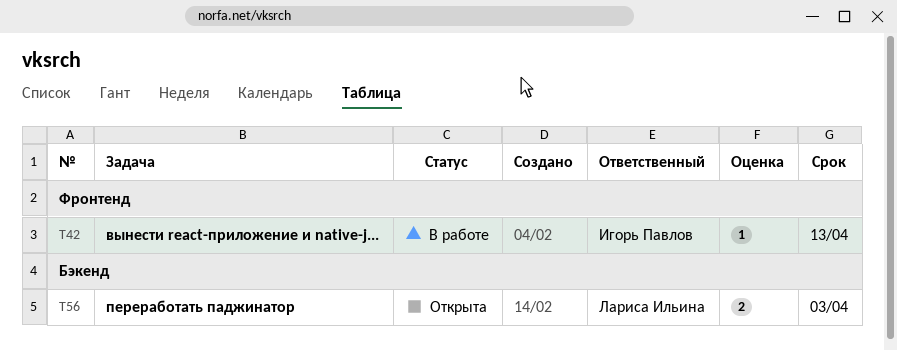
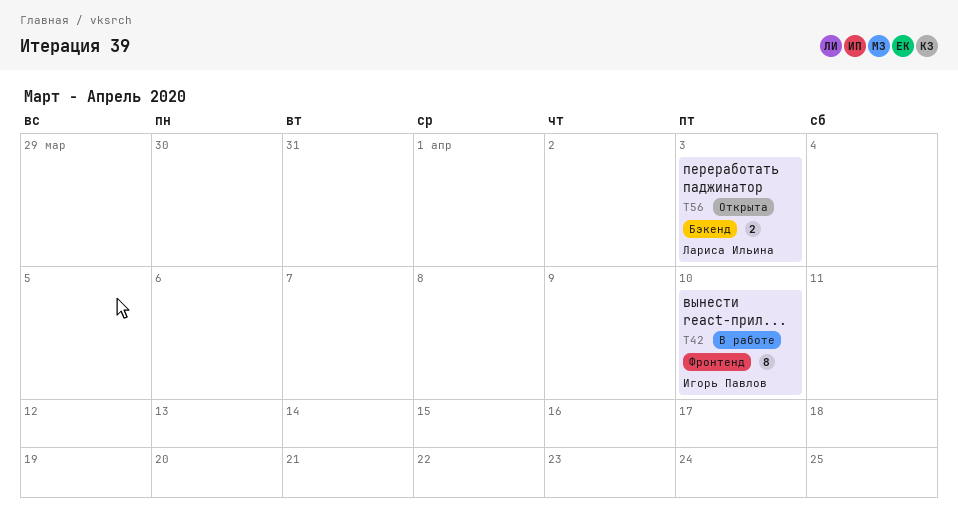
T42, estimate: 1 -> 8
T42, due: Apr 13 -> Apr 10

